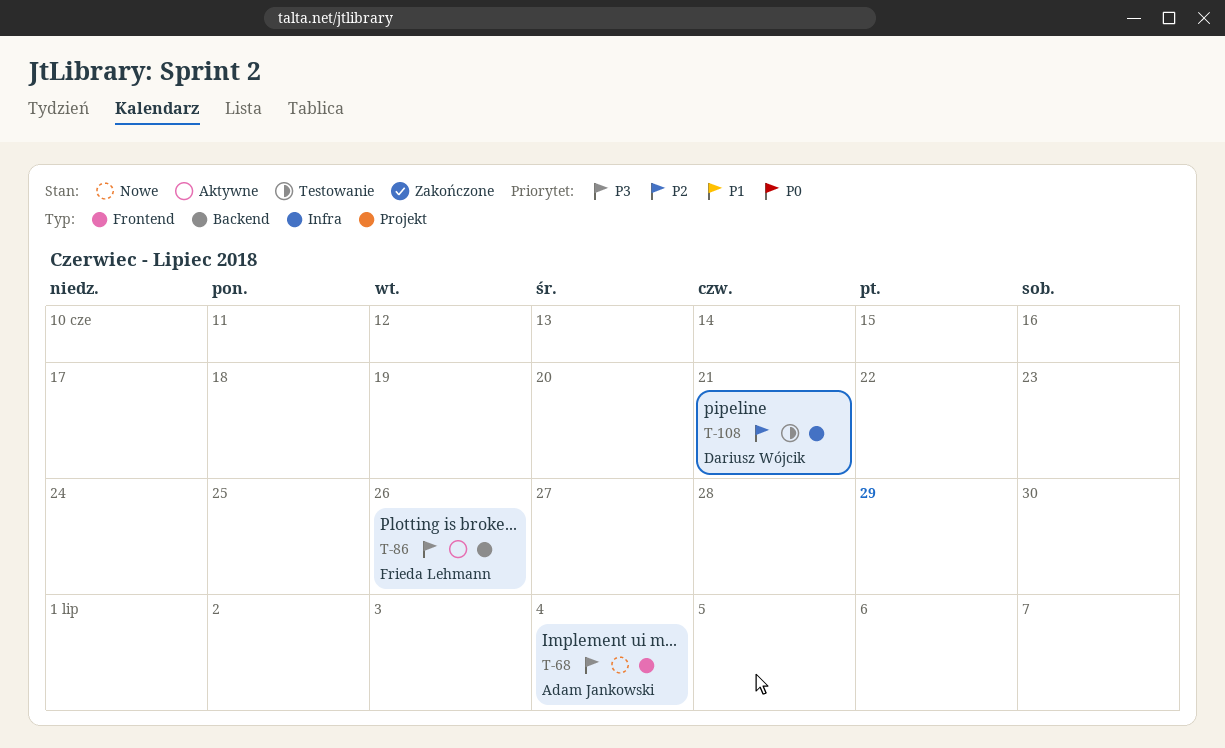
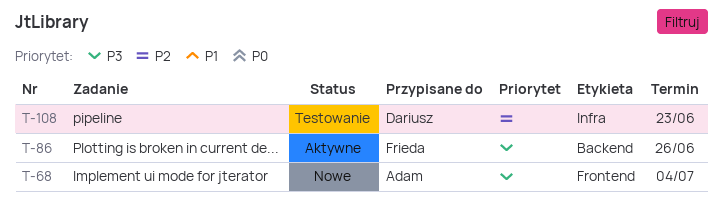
T-108, due: Jun 21 -> Jun 23

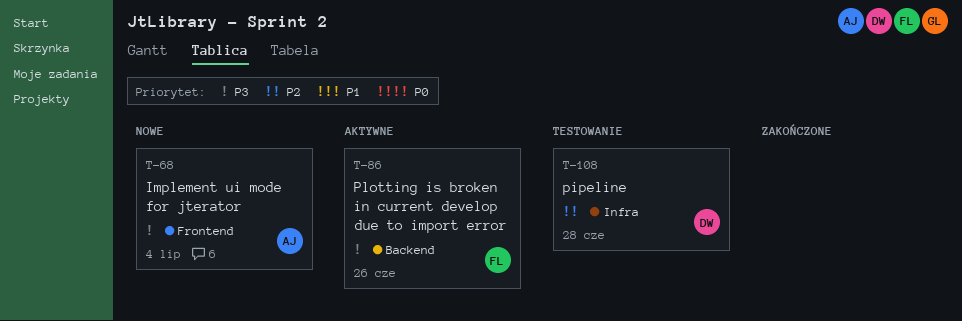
T-108, due: Jun 23 -> Jun 28

